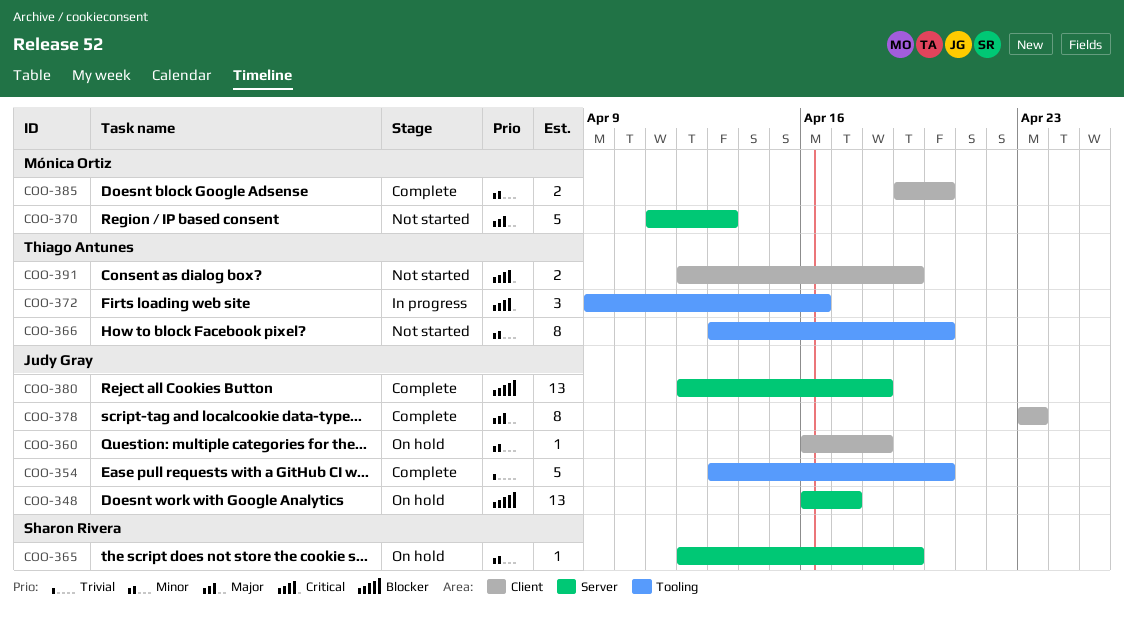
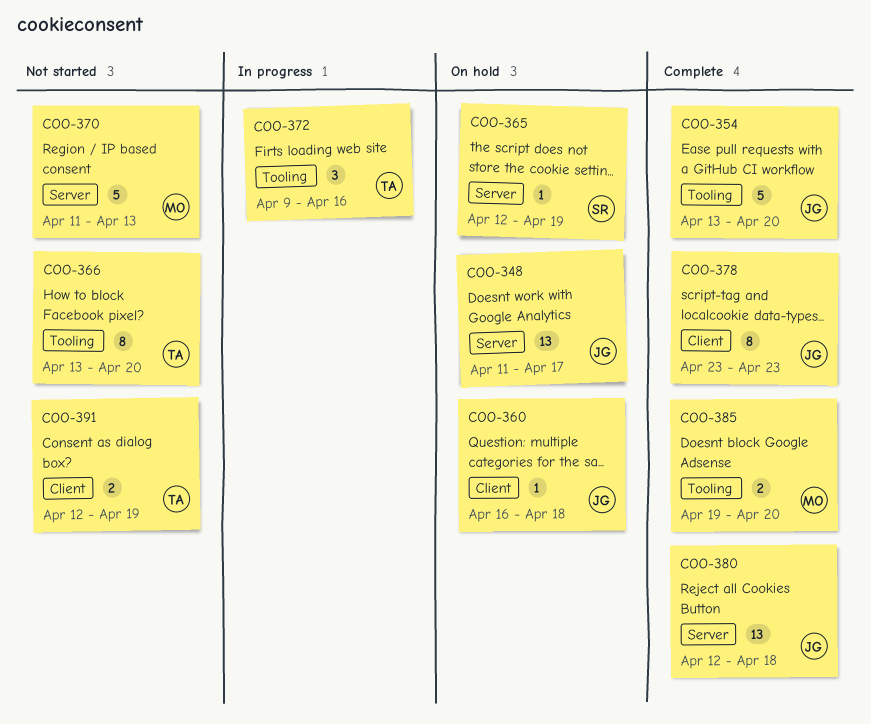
COO-348, start: Apr 16 -> Apr 11
COO-385, label: Client -> Tooling

